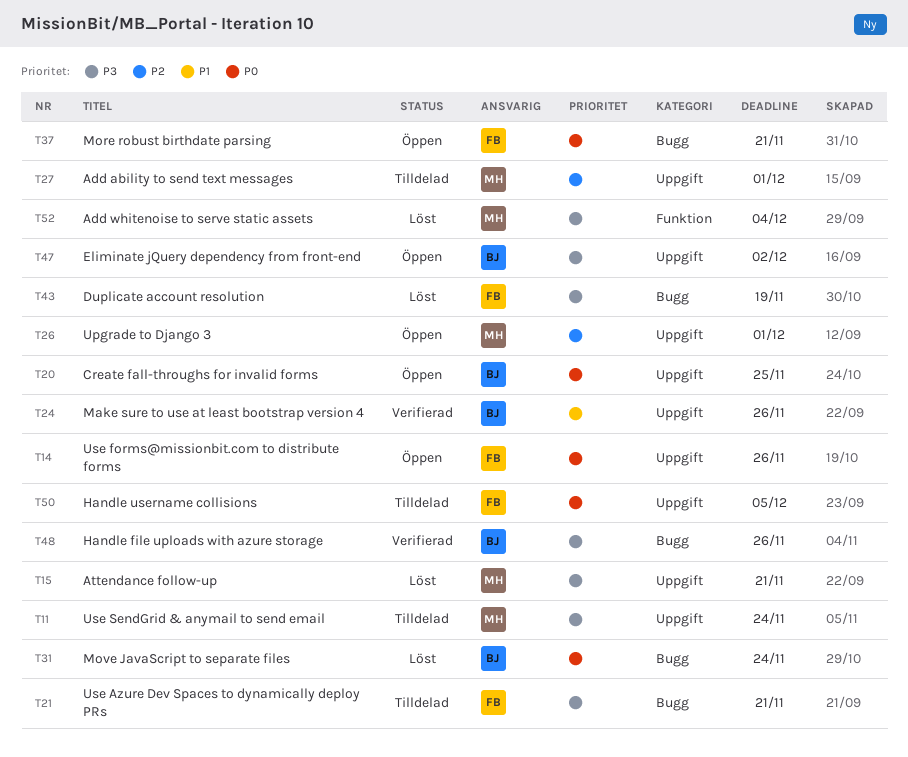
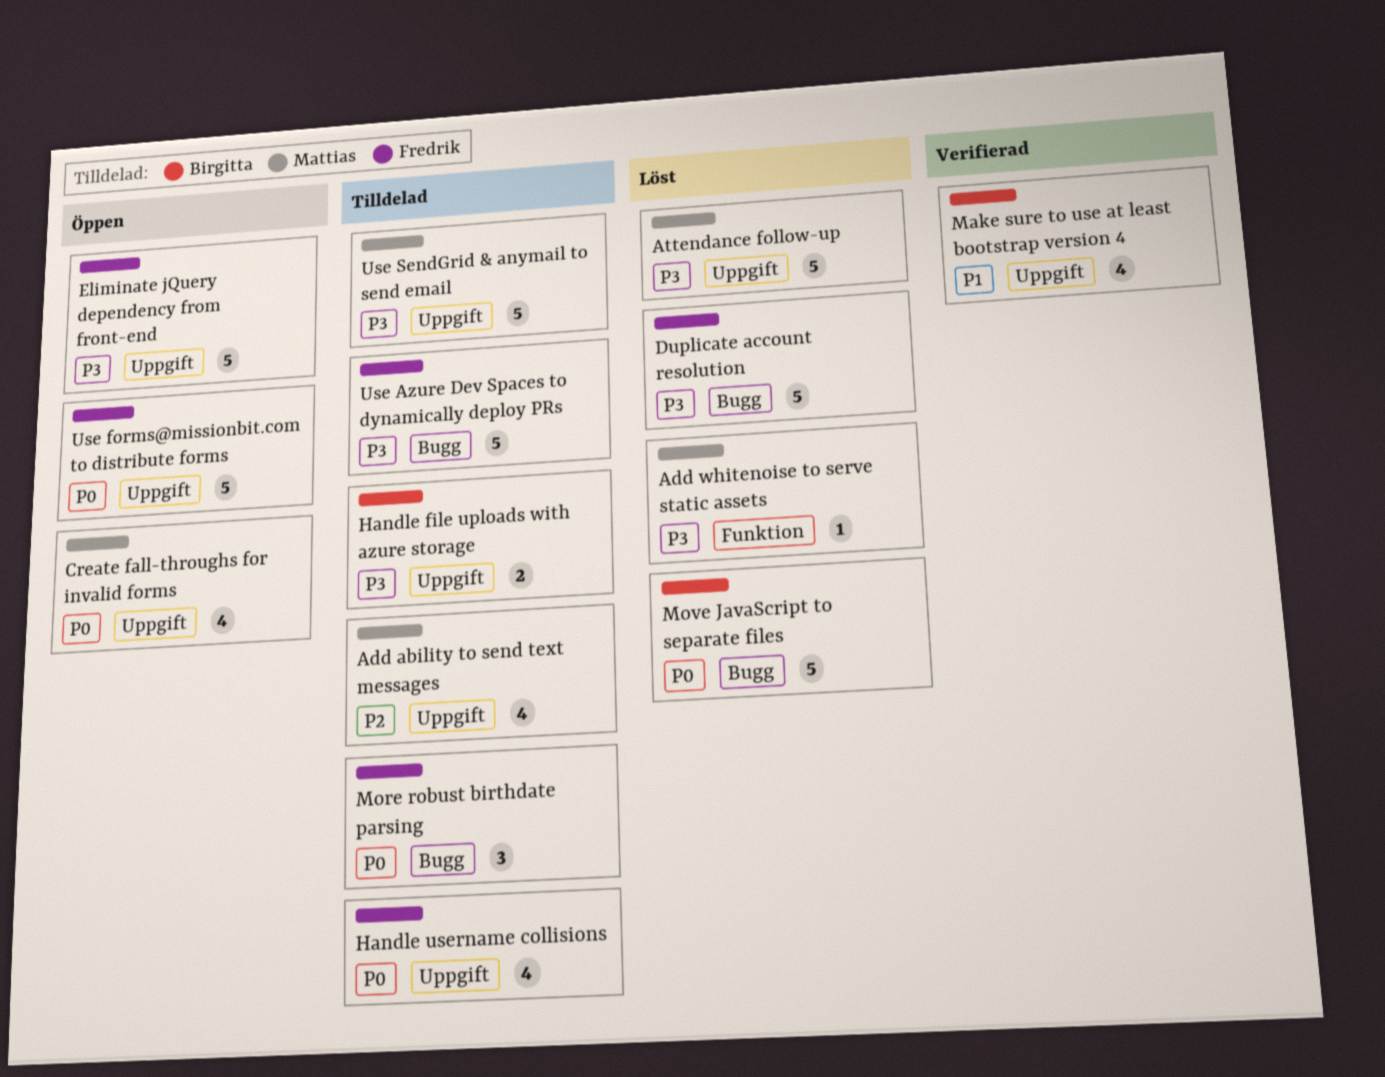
Create fall-throughs for invalid forms, owner: Birgitta -> Mattias
Eliminate jQuery dependency from front-end, owner: Birgitta -> Fredrik
Handle file uploads with azure storage, status: Verifierad -> Tilldelad
Handle file uploads with azure storage, label: Bugg -> Uppgift
More robust birthdate parsing, status: Öppen -> Tilldelad
Upgrade to Django 3: present -> none

